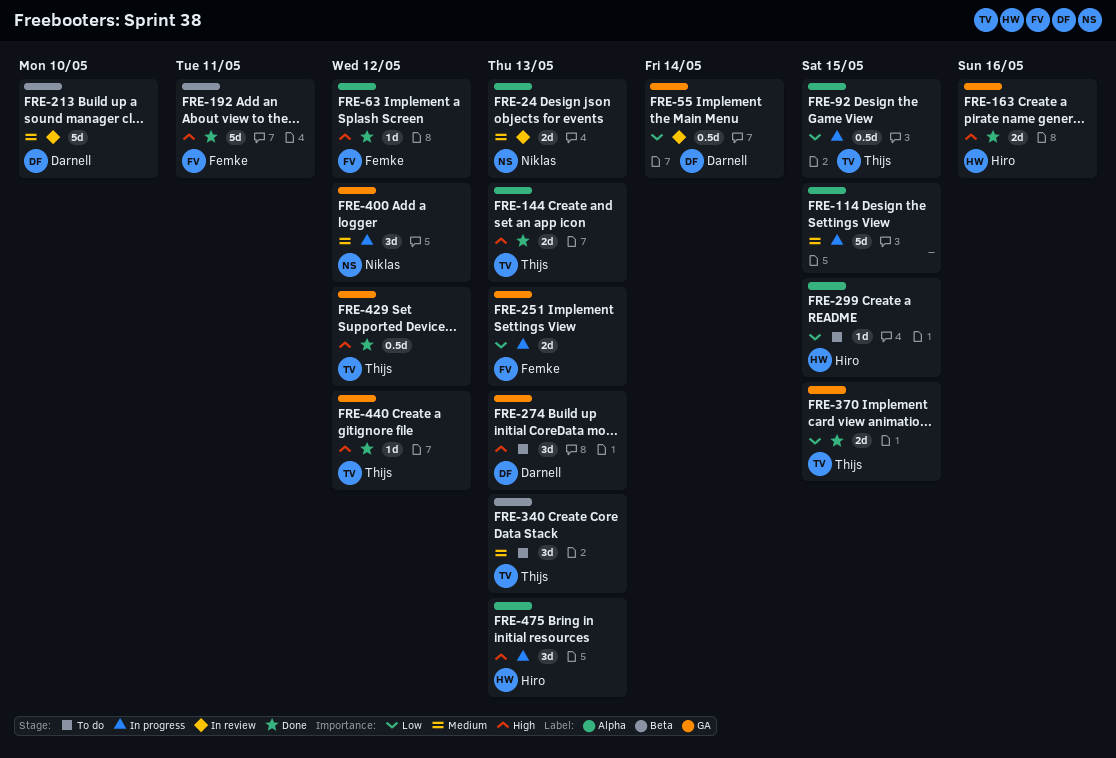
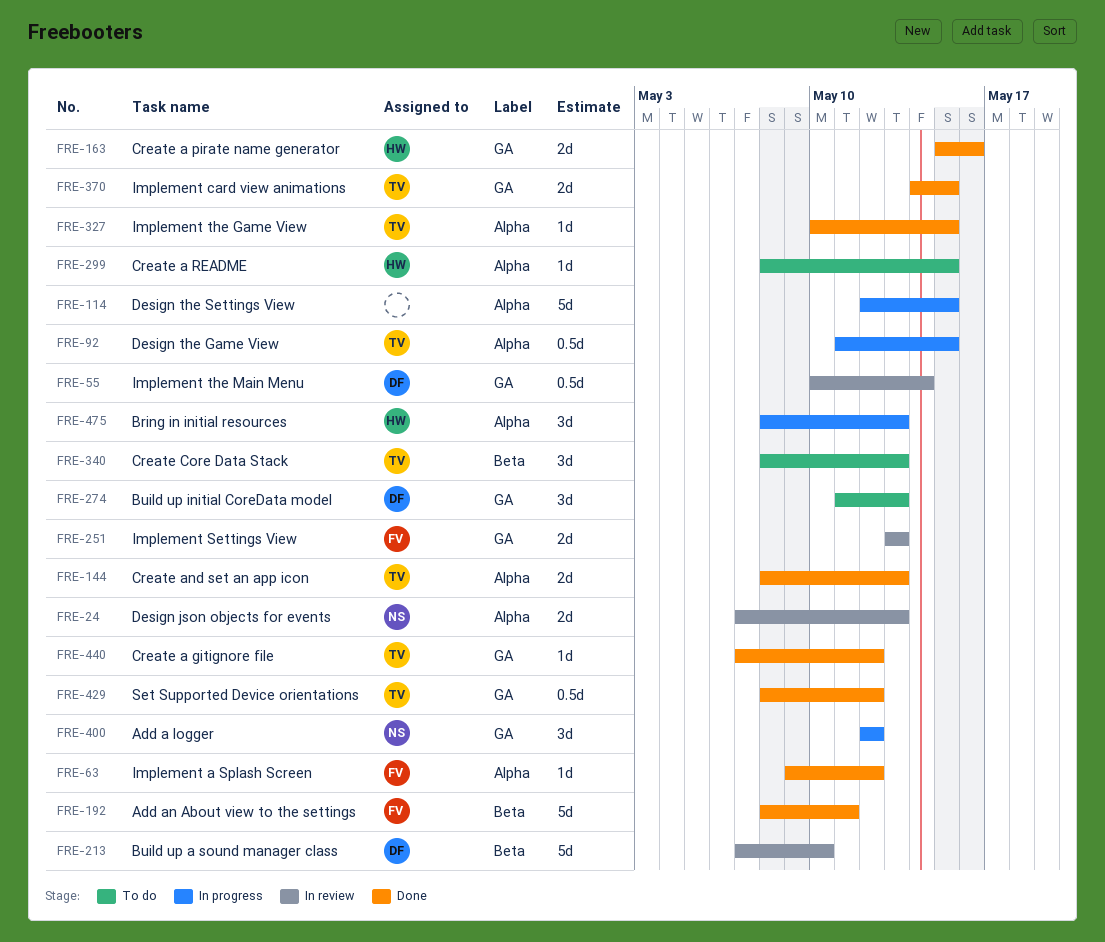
FRE-251, status: In progress -> In review
FRE-327: none -> present

